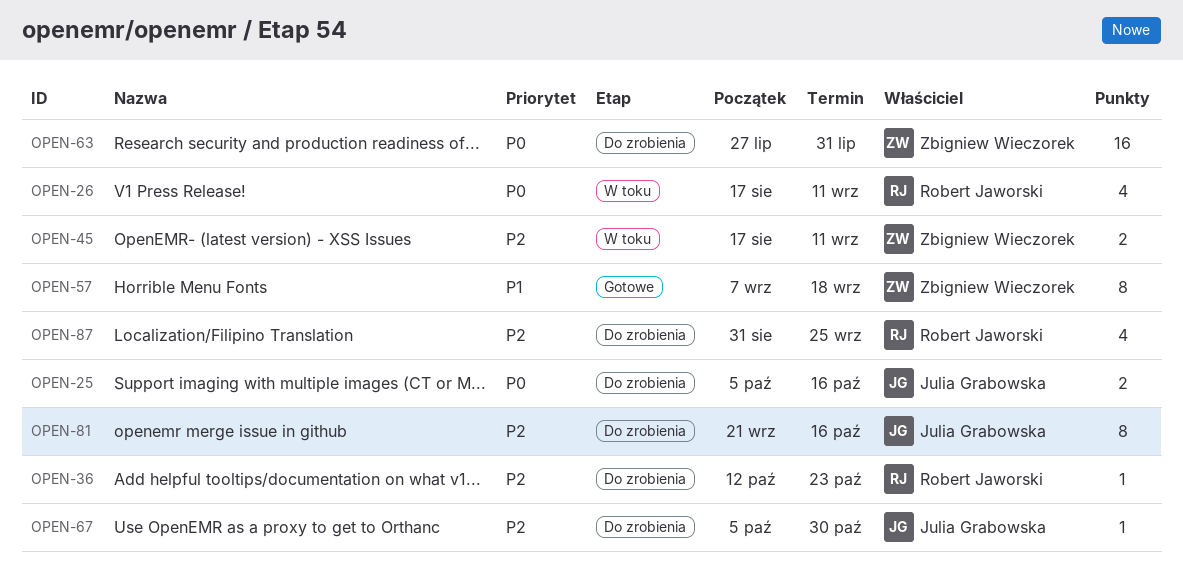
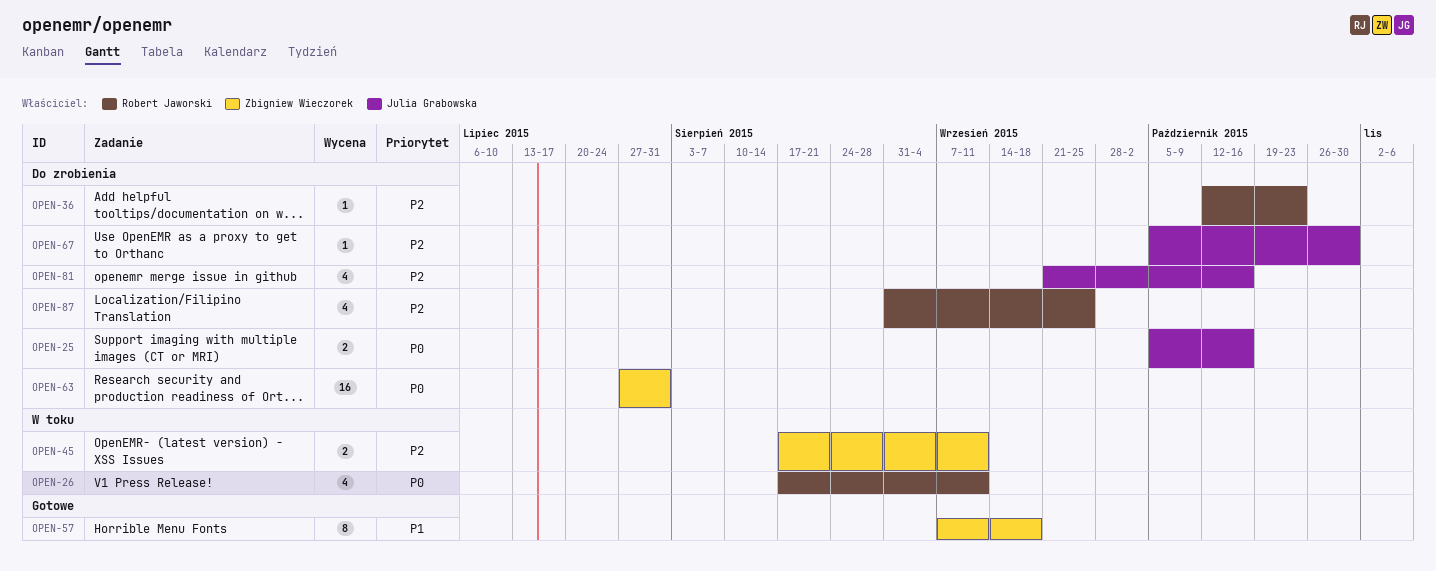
OPEN-81, estimate: 8 -> 4

